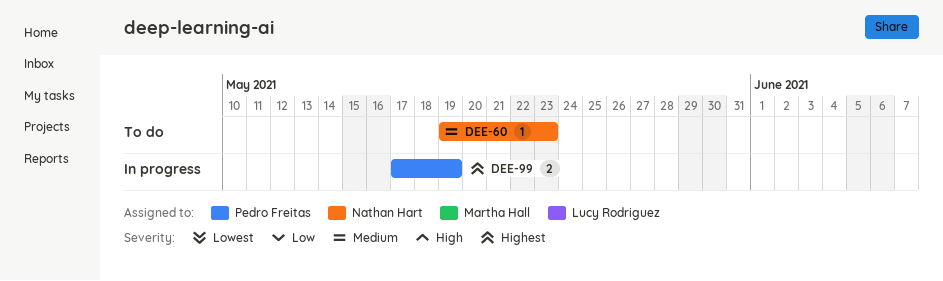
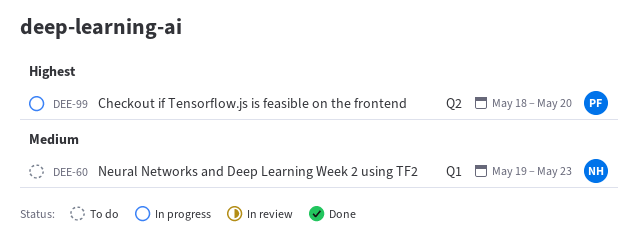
DEE-99, start: May 17 -> May 18
DEE-99, due: May 19 -> May 20

